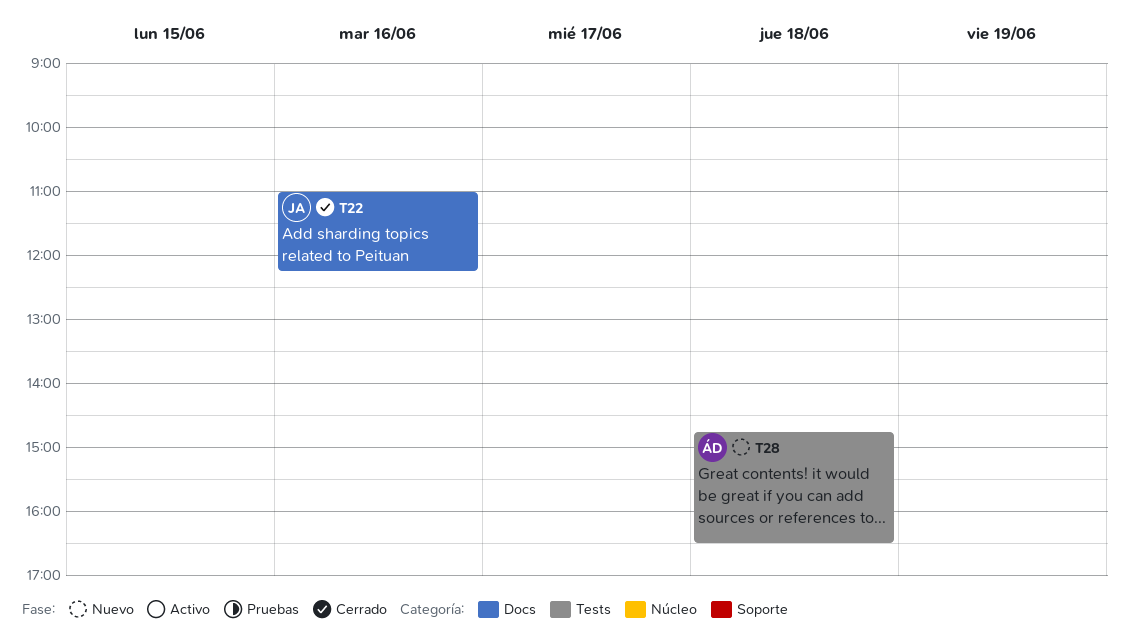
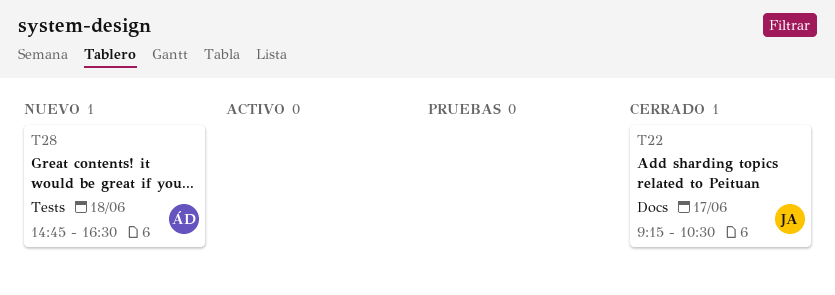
T22, day: Jun 16 -> Jun 17
T22, begins: 11:00 -> 09:15
T22, ends: 12:15 -> 10:30

